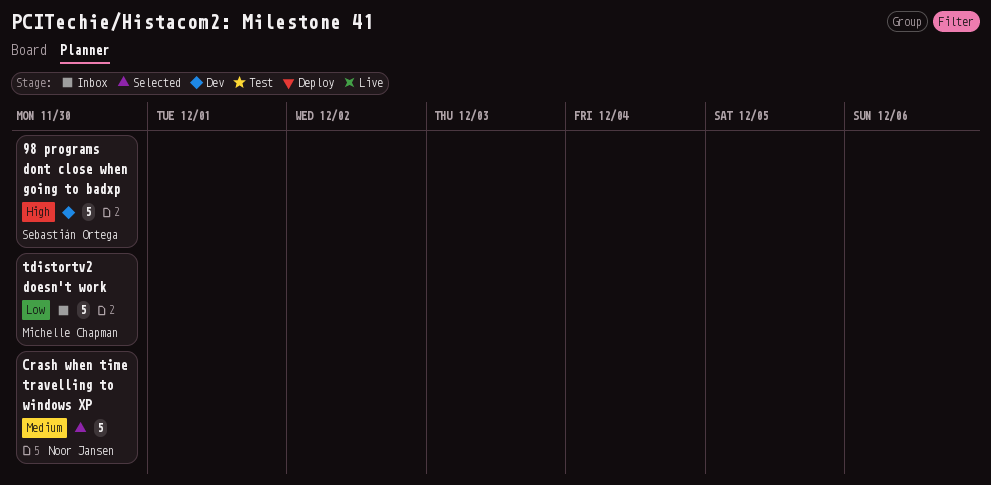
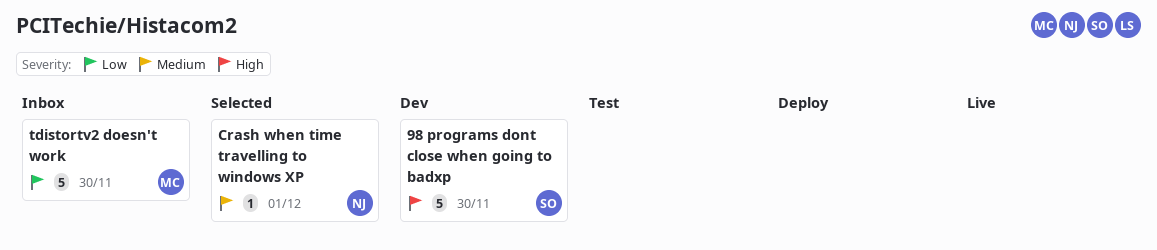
Crash when time travelling to windows XP, estimate: 5 -> 1
Crash when time travelling to windows XP, due: Nov 30 -> Dec 1

